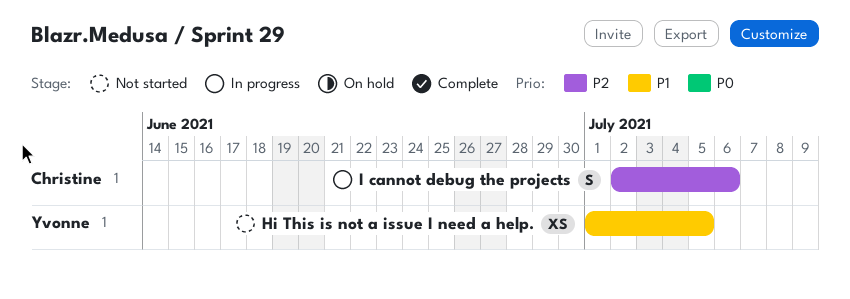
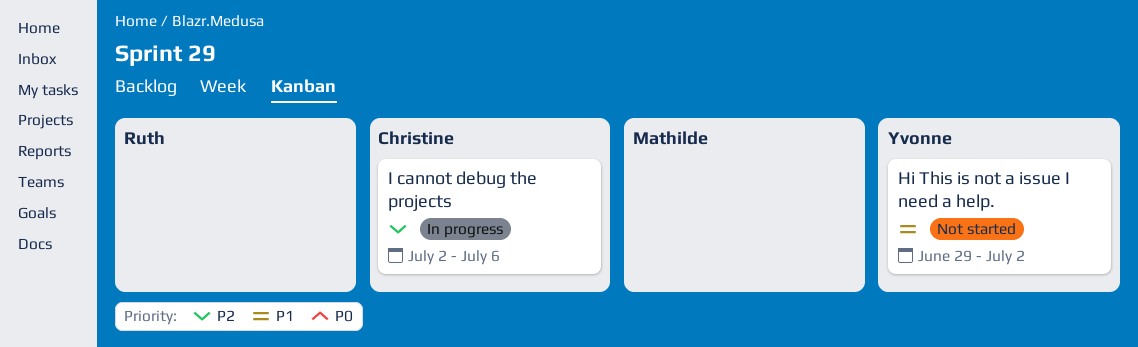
Hi This is not a issue I need a help., start: Jul 1 -> Jun 29
Hi This is not a issue I need a help., due: Jul 5 -> Jul 2

